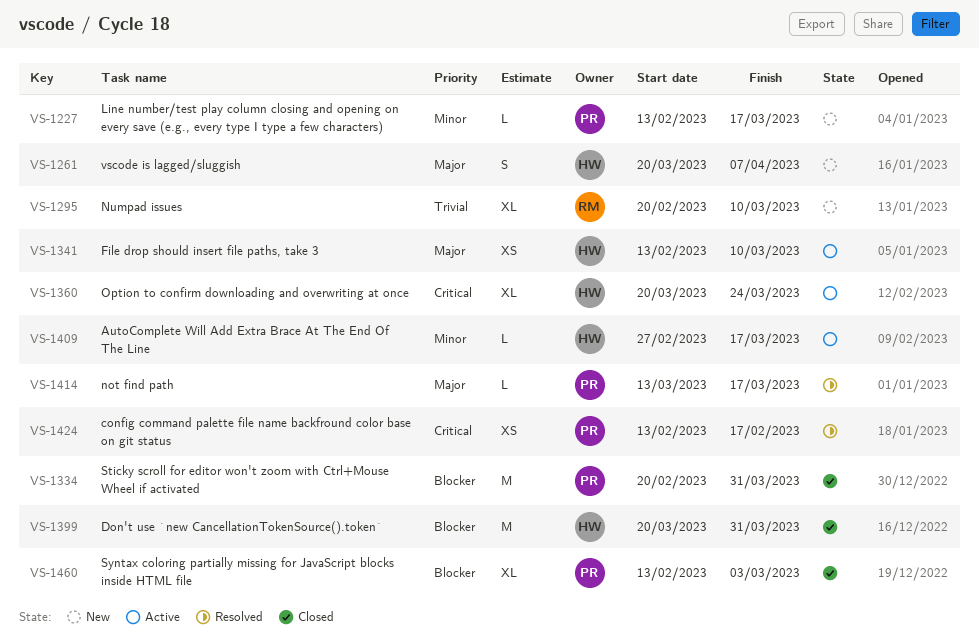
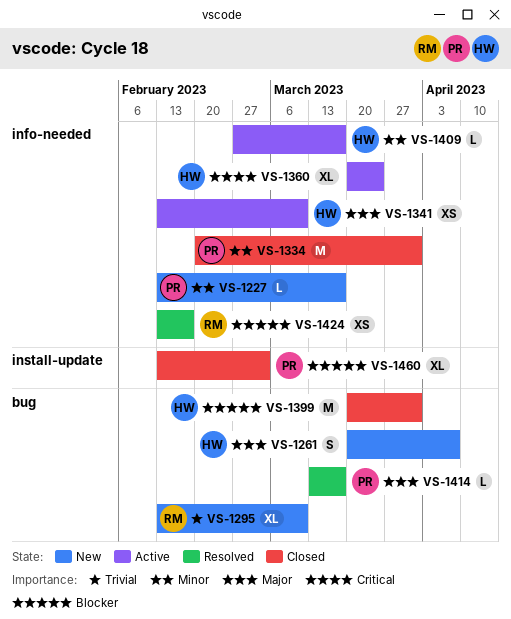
VS-1295, start: Feb 20 -> Feb 13
VS-1334, priority: Blocker -> Minor
VS-1424, owner: PR -> RM
VS-1424, priority: Critical -> Blocker

